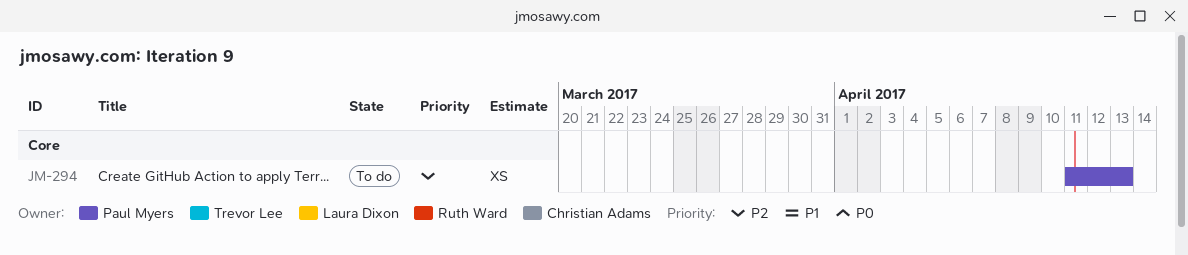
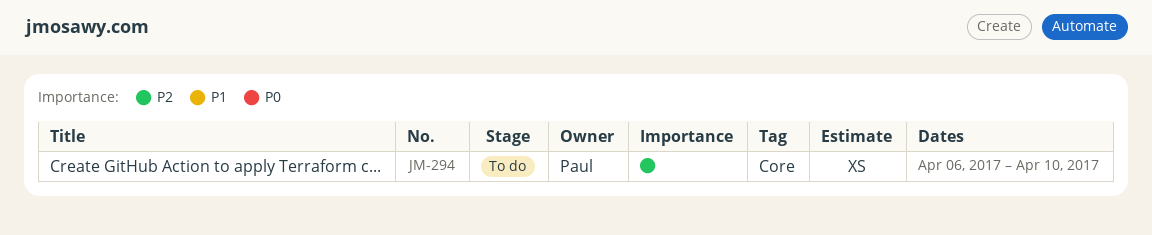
JM-294, start: Apr 11 -> Apr 6
JM-294, due: Apr 13 -> Apr 10

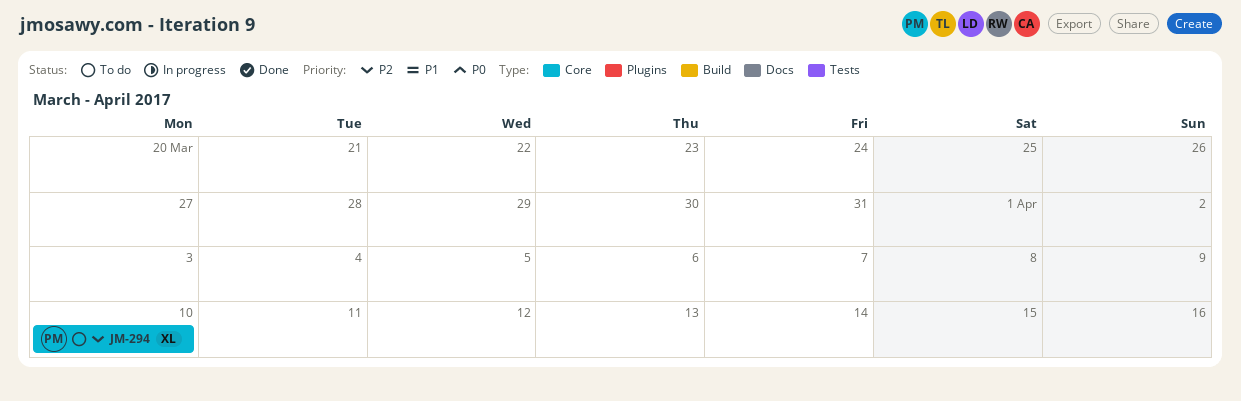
JM-294, estimate: XS -> XL
JM-294, start: Apr 6 -> Apr 10

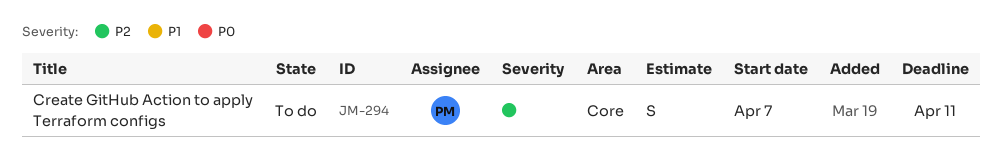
JM-294, estimate: XL -> S
JM-294, start: Apr 10 -> Apr 7
JM-294, due: Apr 10 -> Apr 11

